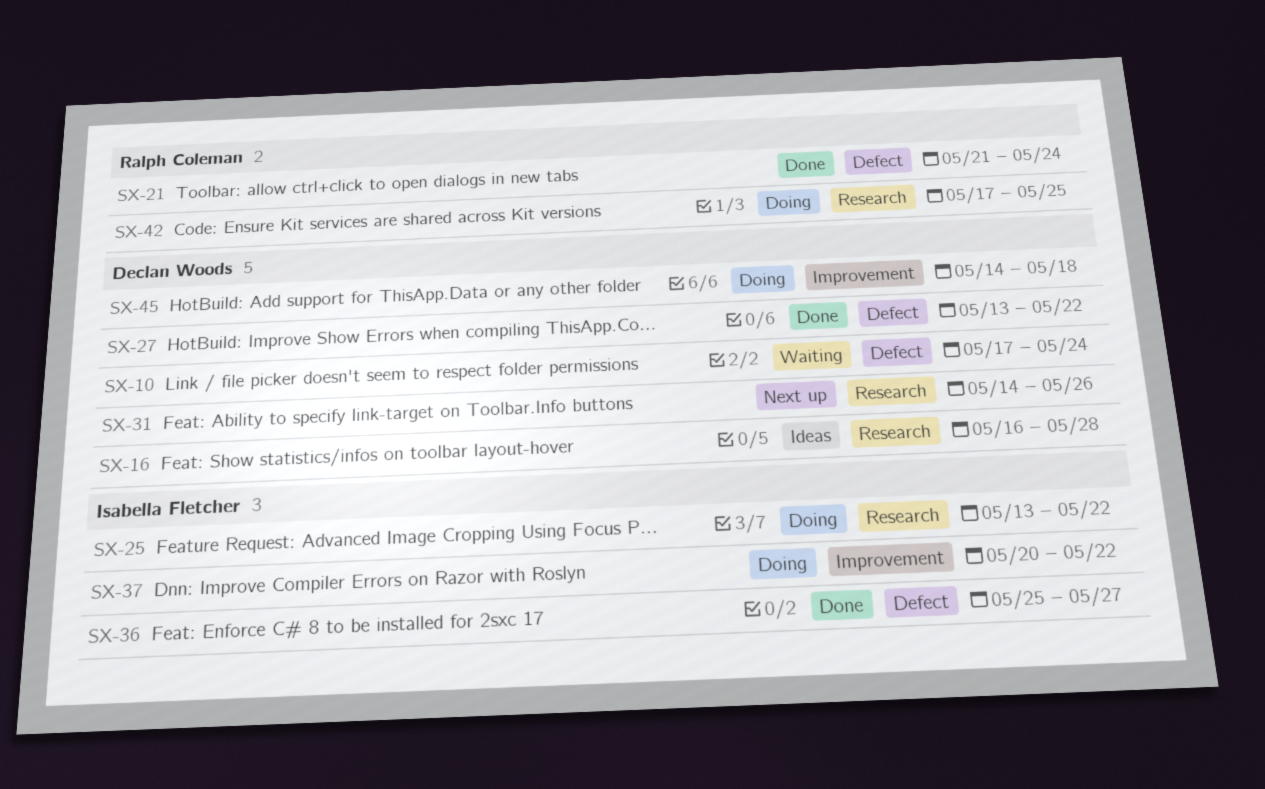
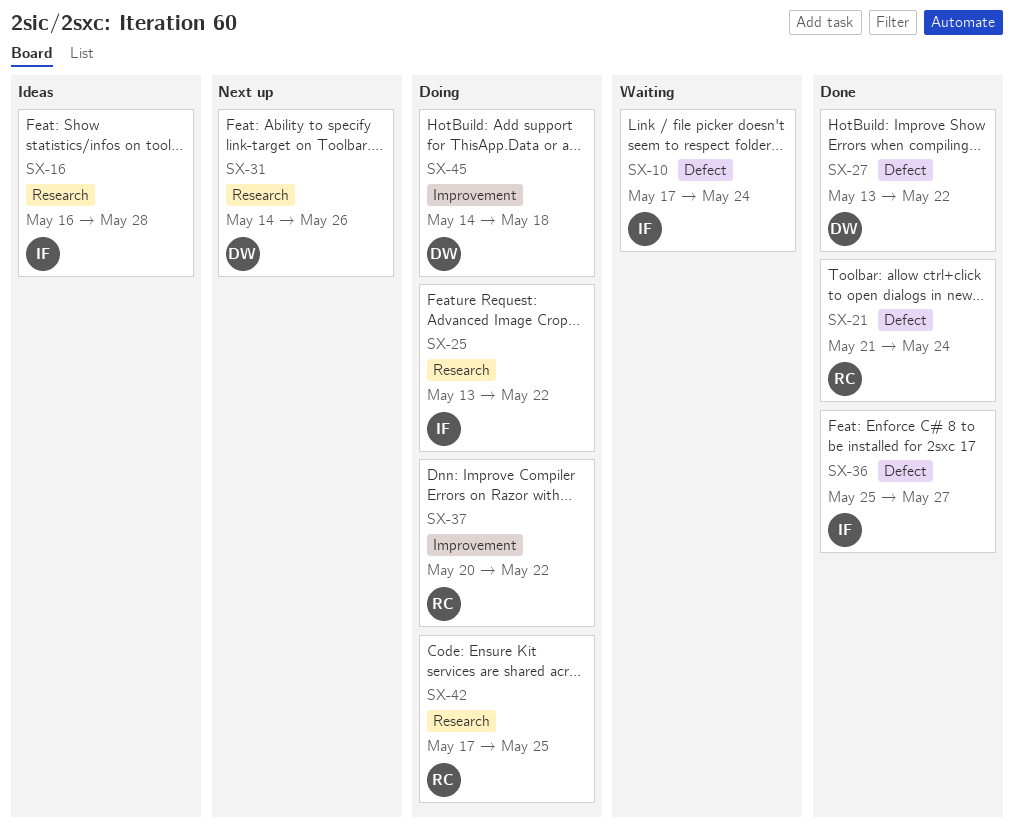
SX-10, owner: Declan Woods -> Isabella Fletcher
SX-16, owner: Declan Woods -> Isabella Fletcher
SX-37, owner: Isabella Fletcher -> Ralph Coleman

